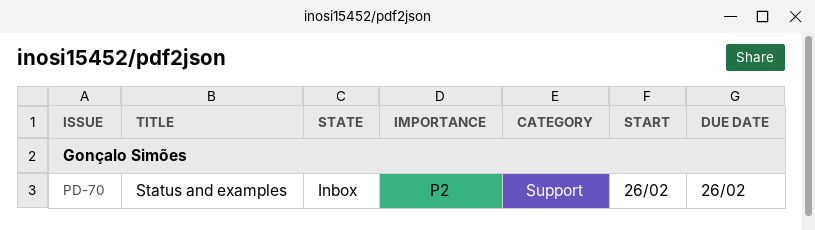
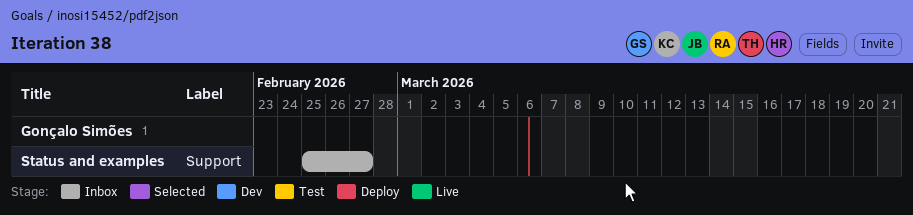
Status and examples, start: Feb 26 -> Feb 25
Status and examples, due: Feb 26 -> Feb 27

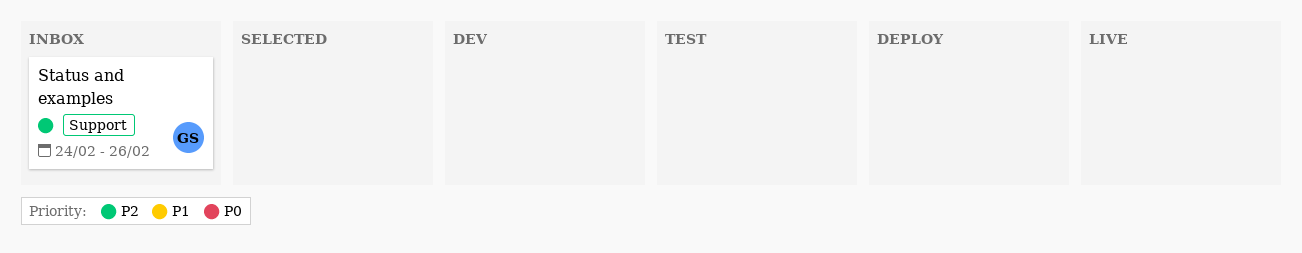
Status and examples, start: Feb 25 -> Feb 24
Status and examples, due: Feb 27 -> Feb 26

